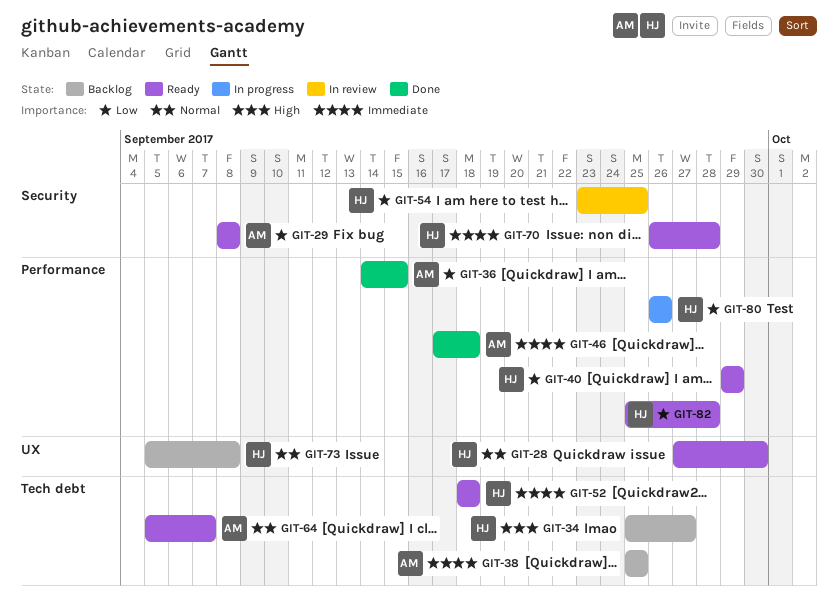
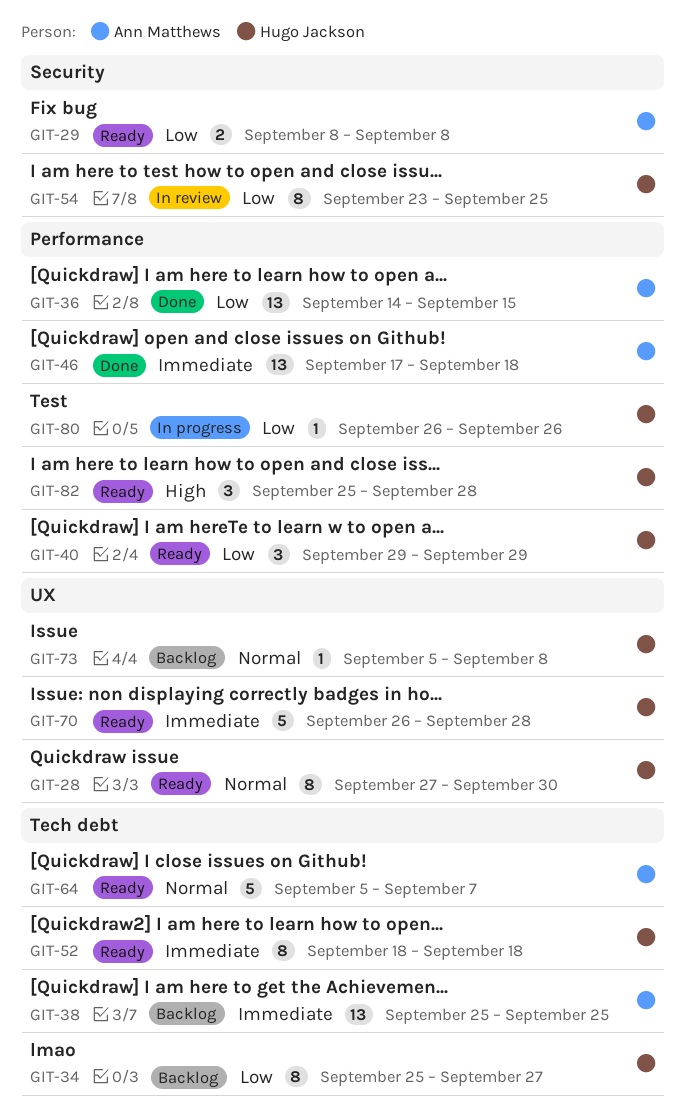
GIT-34, priority: High -> Low
GIT-70, label: Security -> UX
GIT-82, priority: Low -> High

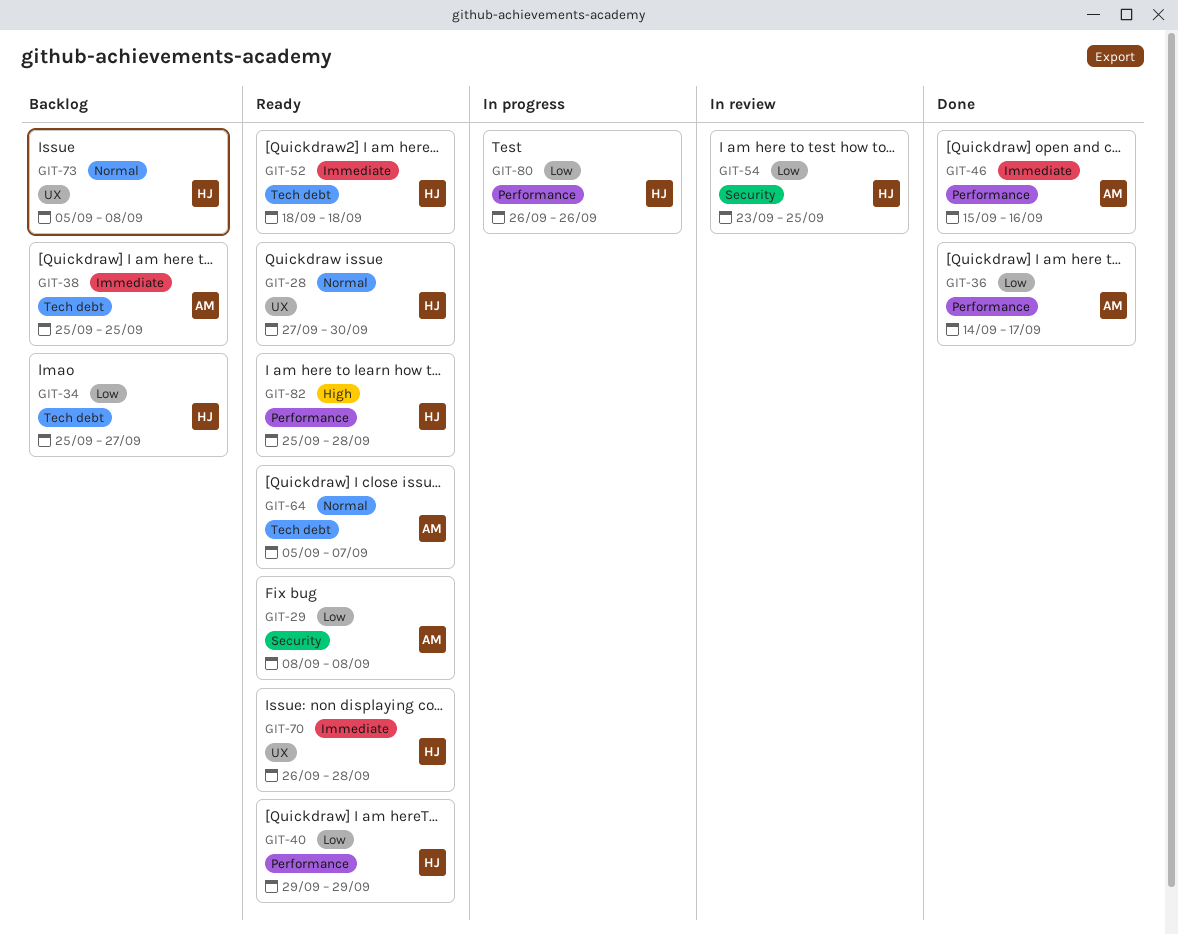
GIT-36, due: Sep 15 -> Sep 17
GIT-46, start: Sep 17 -> Sep 15
GIT-46, due: Sep 18 -> Sep 16

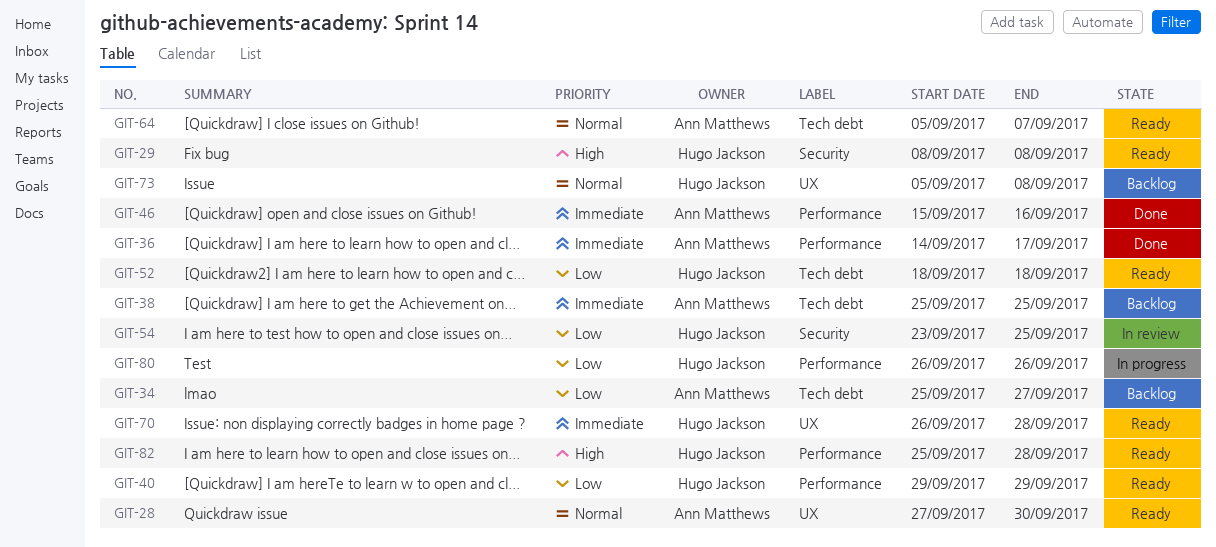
GIT-28, owner: Hugo Jackson -> Ann Matthews
GIT-29, owner: Ann Matthews -> Hugo Jackson
GIT-29, priority: Low -> High
GIT-34, owner: Hugo Jackson -> Ann Matthews
GIT-36, priority: Low -> Immediate
GIT-52, priority: Immediate -> Low

